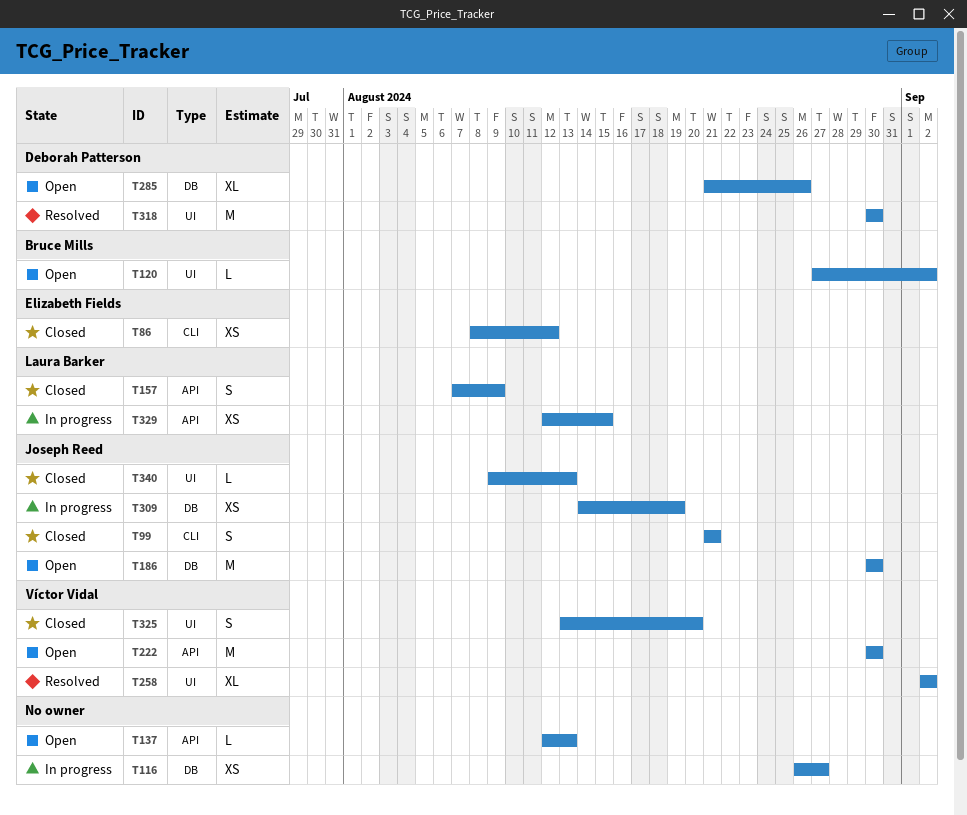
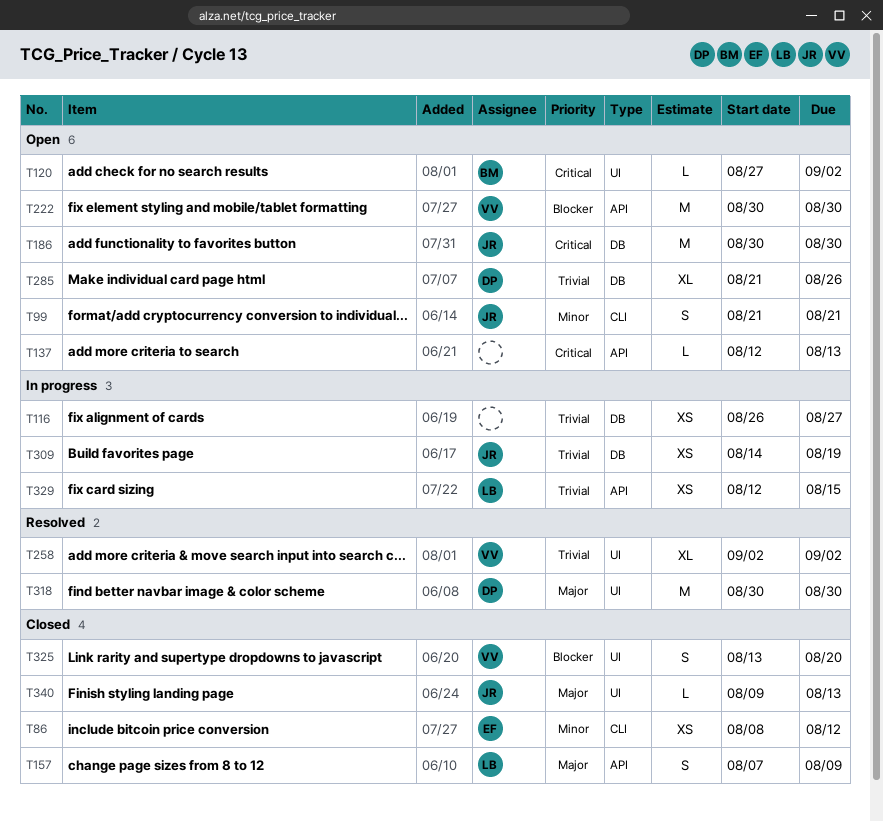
T99, status: Closed -> Open

